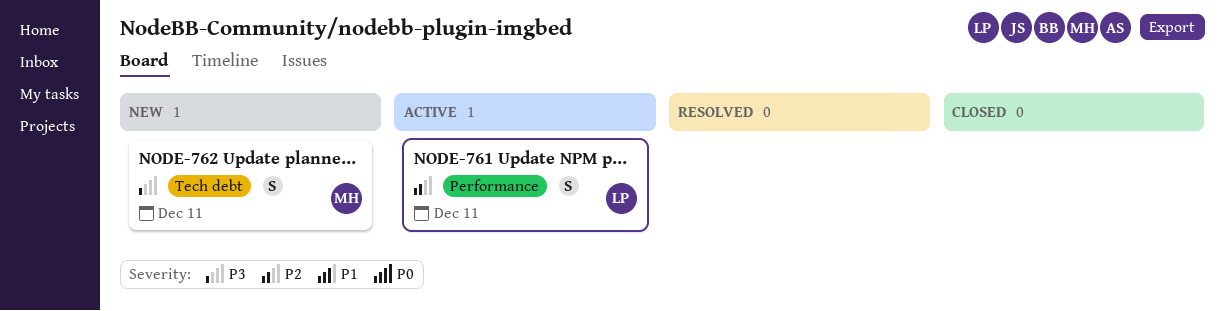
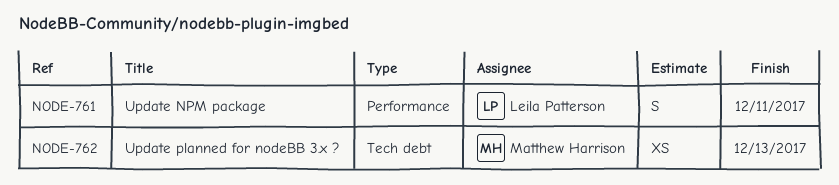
NODE-762, estimate: S -> XS
NODE-762, due: Dec 11 -> Dec 13

